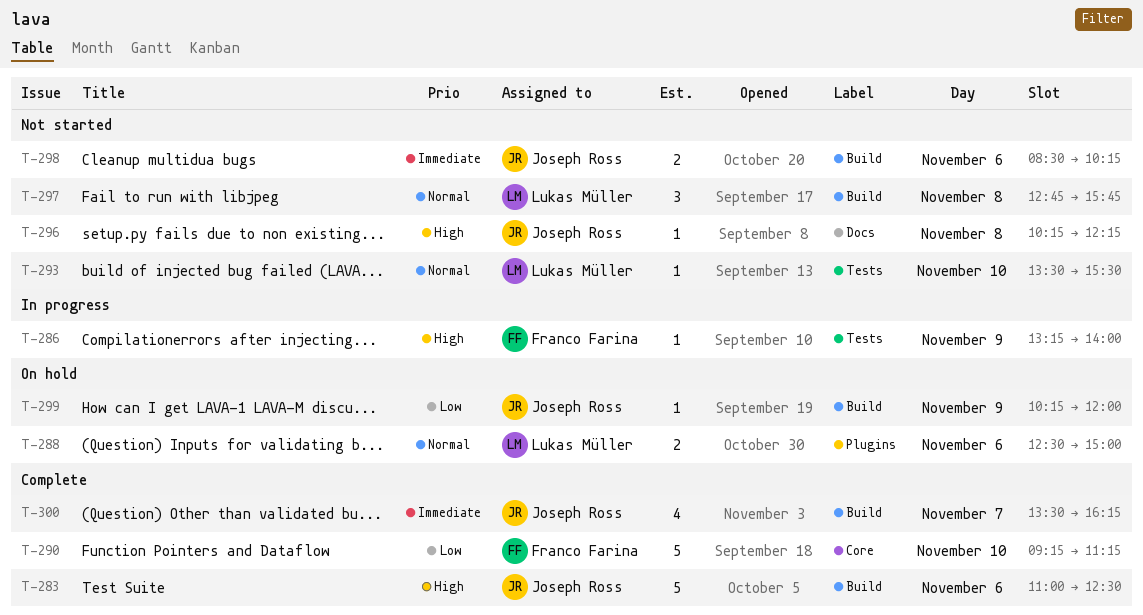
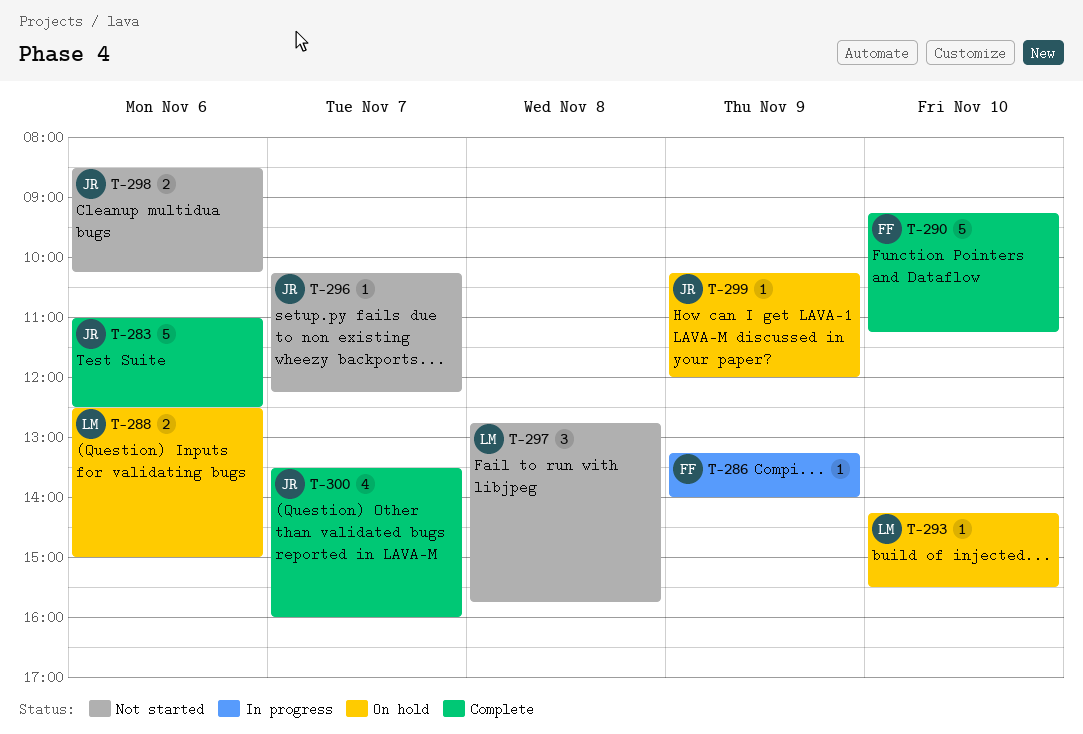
T-293, status: Not started -> On hold
T-293, begins: 13:30 -> 14:15
T-296, day: Nov 8 -> Nov 7
T-300, ends: 16:15 -> 16:00

